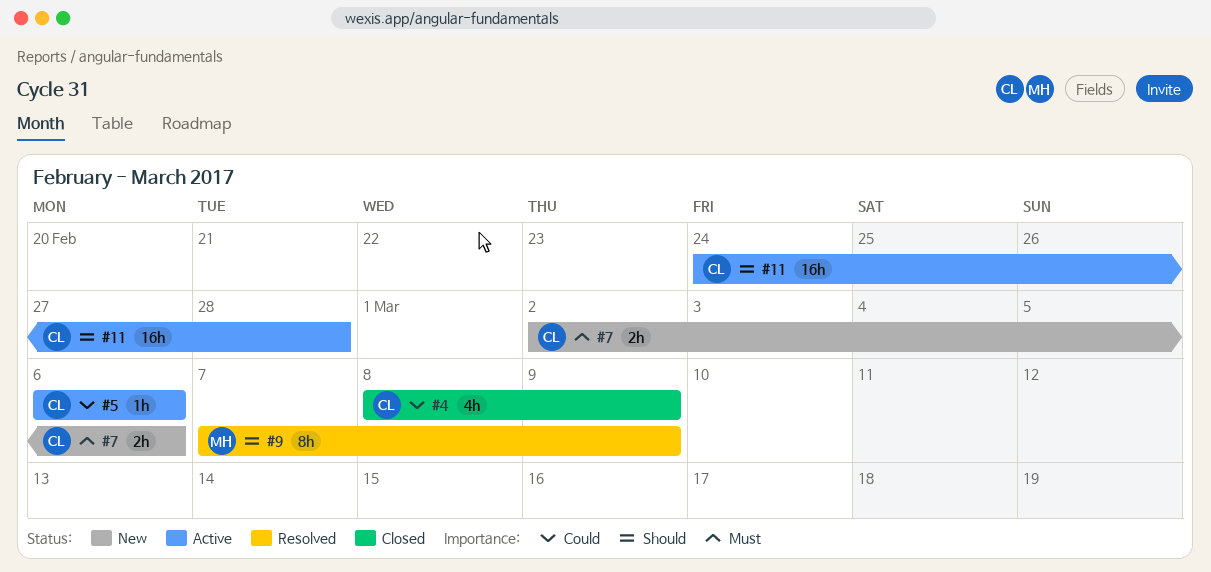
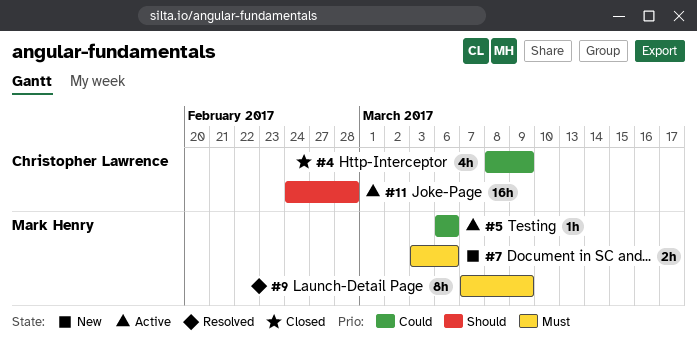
#5, owner: Christopher Lawrence -> Mark Henry
#7, owner: Christopher Lawrence -> Mark Henry
#7, start: Mar 2 -> Mar 3
#9, priority: Should -> Must

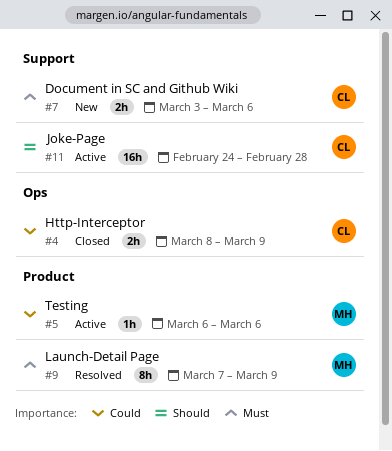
#4, estimate: 4h -> 2h
#7, owner: Mark Henry -> Christopher Lawrence

